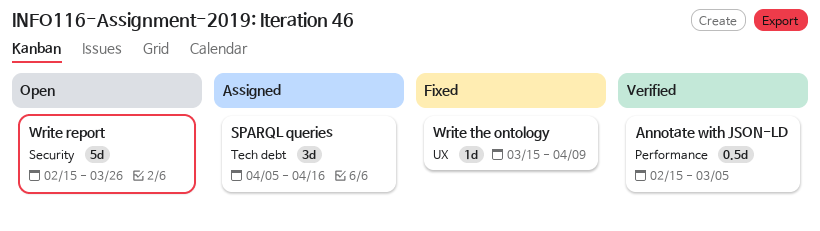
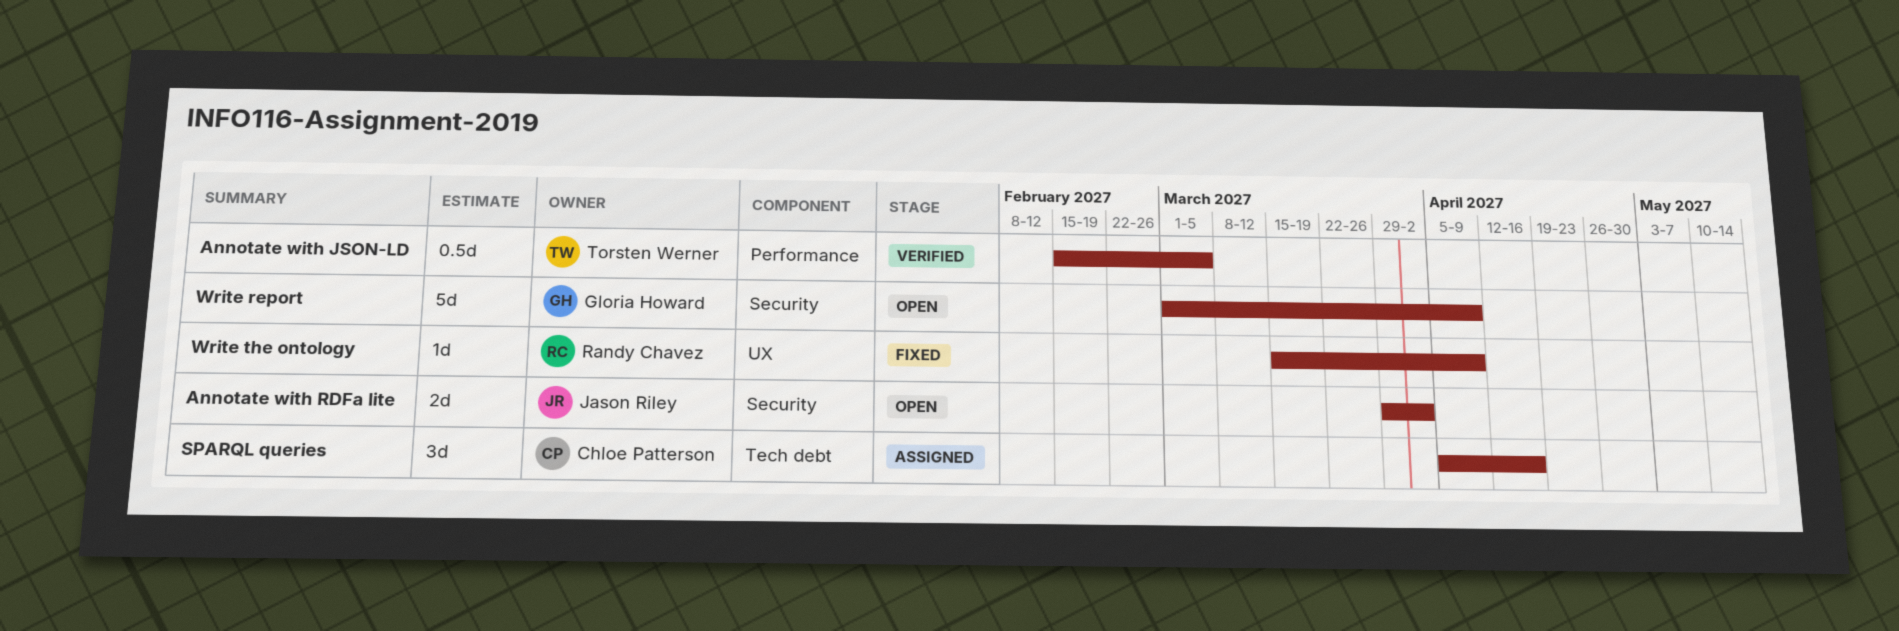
Annotate with RDFa lite: none -> present
Write report, start: Feb 15 -> Mar 1
Write report, due: Mar 26 -> Apr 9

